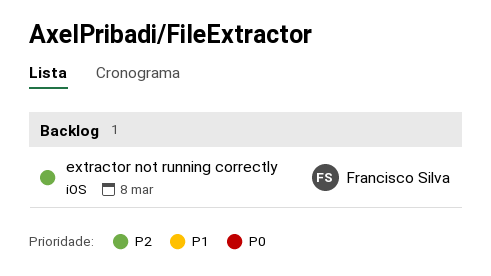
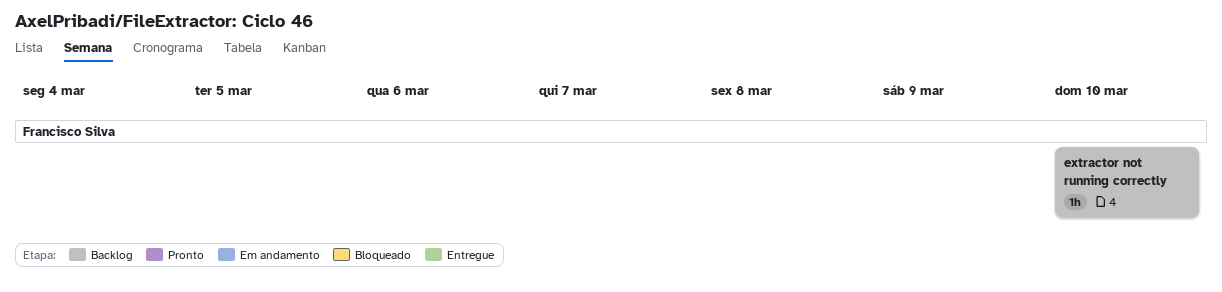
extractor not running correctly, due: Mar 8 -> Mar 10

